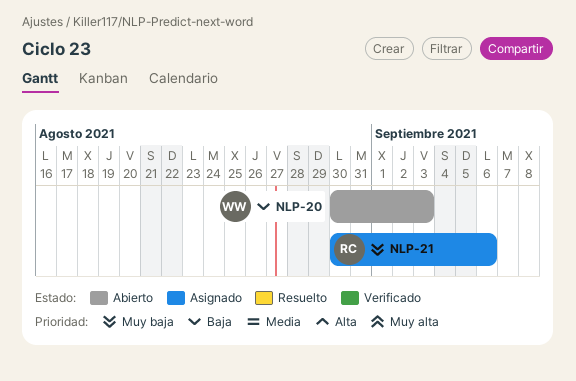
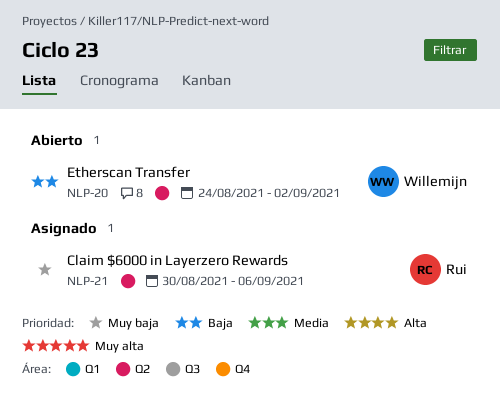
NLP-20, start: Aug 30 -> Aug 24
NLP-20, due: Sep 3 -> Sep 2

